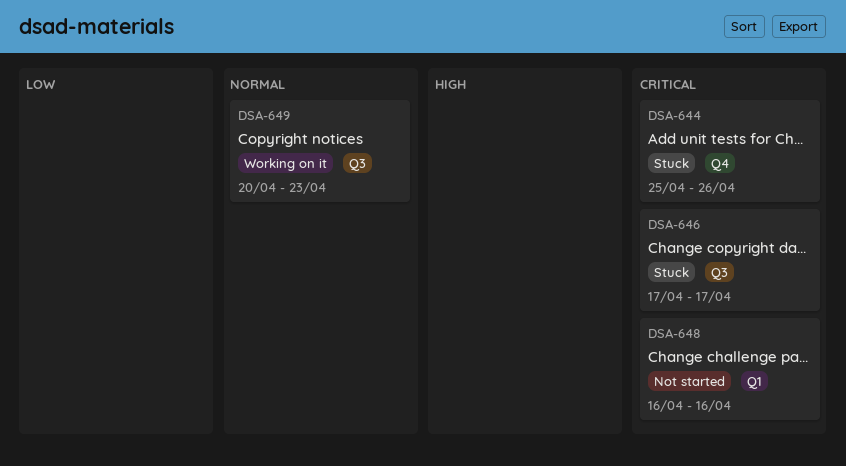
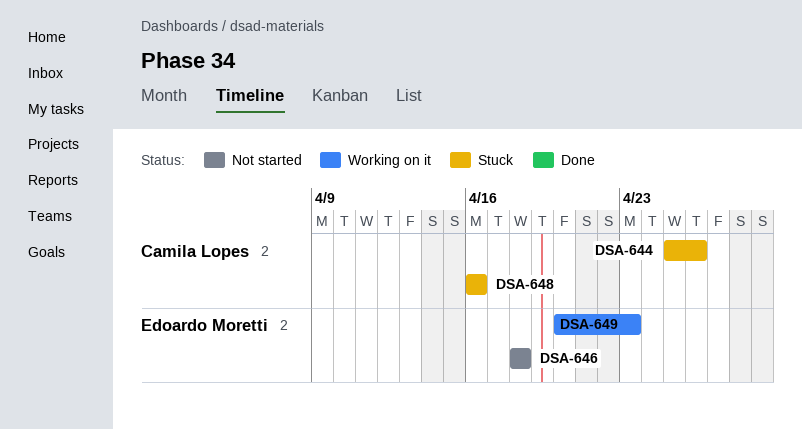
DSA-646, status: Stuck -> Not started
DSA-646, start: Apr 17 -> Apr 18
DSA-646, due: Apr 17 -> Apr 18
DSA-648, status: Not started -> Stuck

